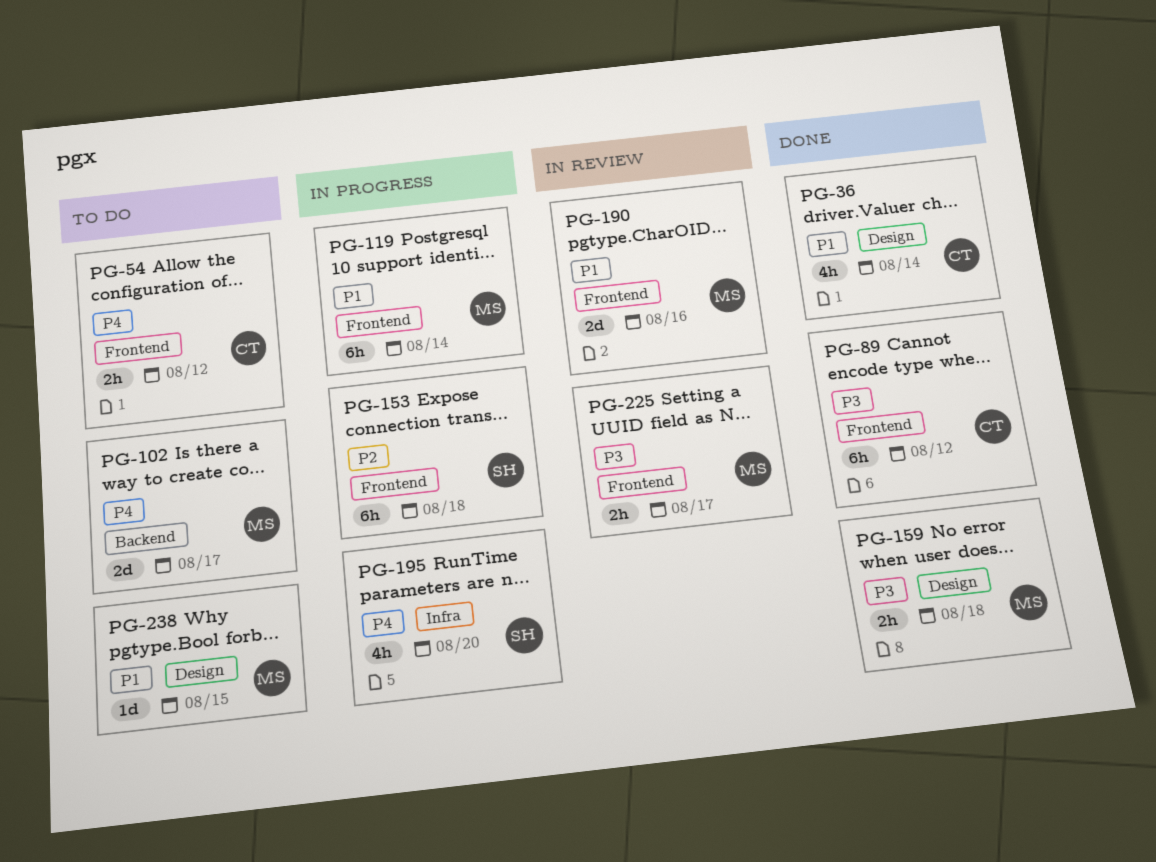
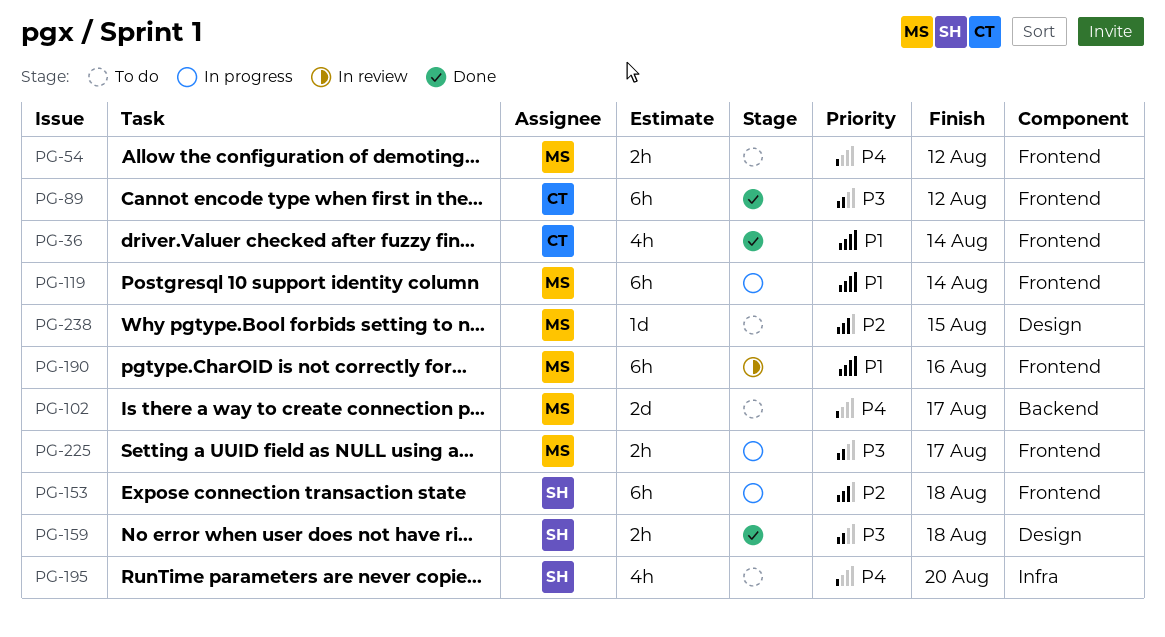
PG-36, label: Design -> Frontend
PG-54, owner: CT -> MS
PG-159, owner: MS -> SH
PG-190, estimate: 2d -> 6h
PG-195, status: In progress -> To do
PG-225, status: In review -> In progress
PG-238, priority: P1 -> P2

